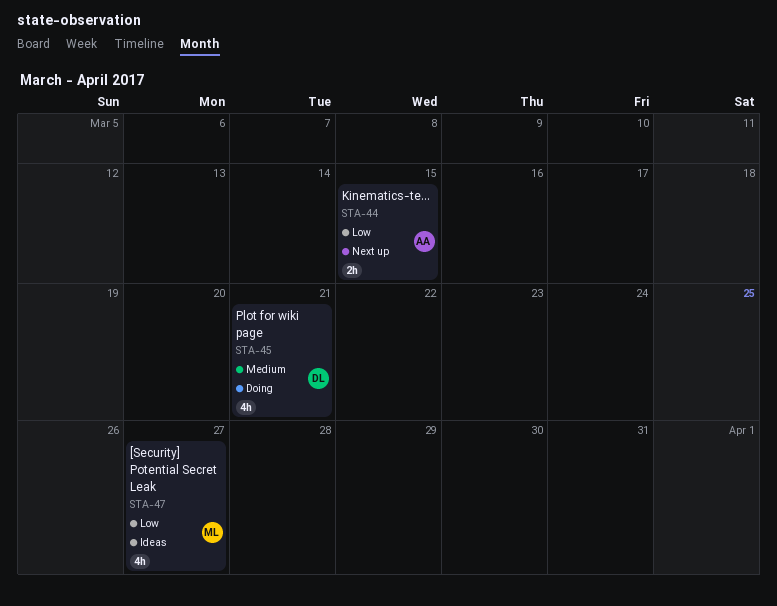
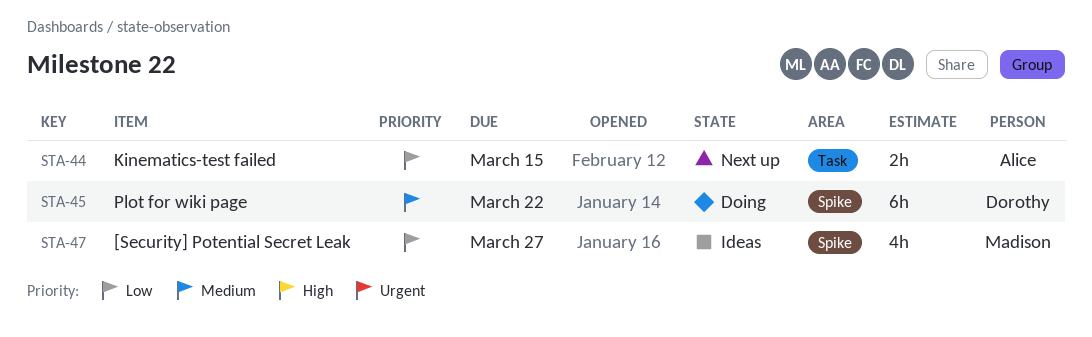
STA-45, estimate: 4h -> 6h
STA-45, due: Mar 21 -> Mar 22

